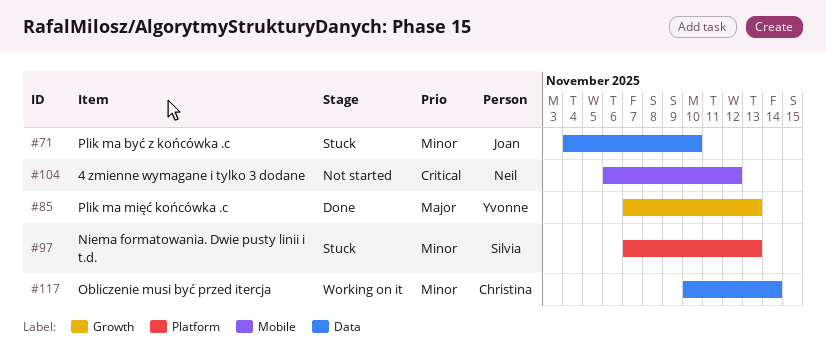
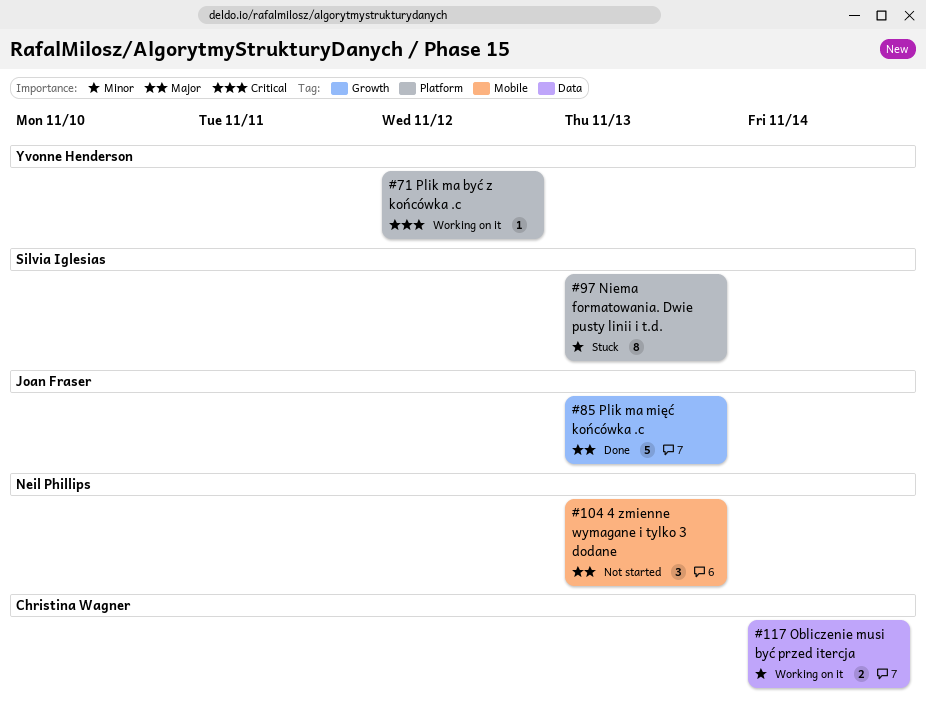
#71, status: Stuck -> Working on it
#71, owner: Joan Fraser -> Yvonne Henderson
#71, priority: Minor -> Critical
#71, label: Data -> Platform
#71, due: Nov 10 -> Nov 12
#85, owner: Yvonne Henderson -> Joan Fraser
#104, priority: Critical -> Major
#104, due: Nov 12 -> Nov 13

